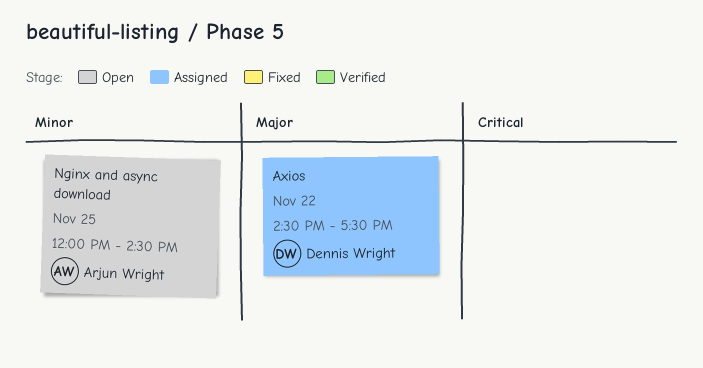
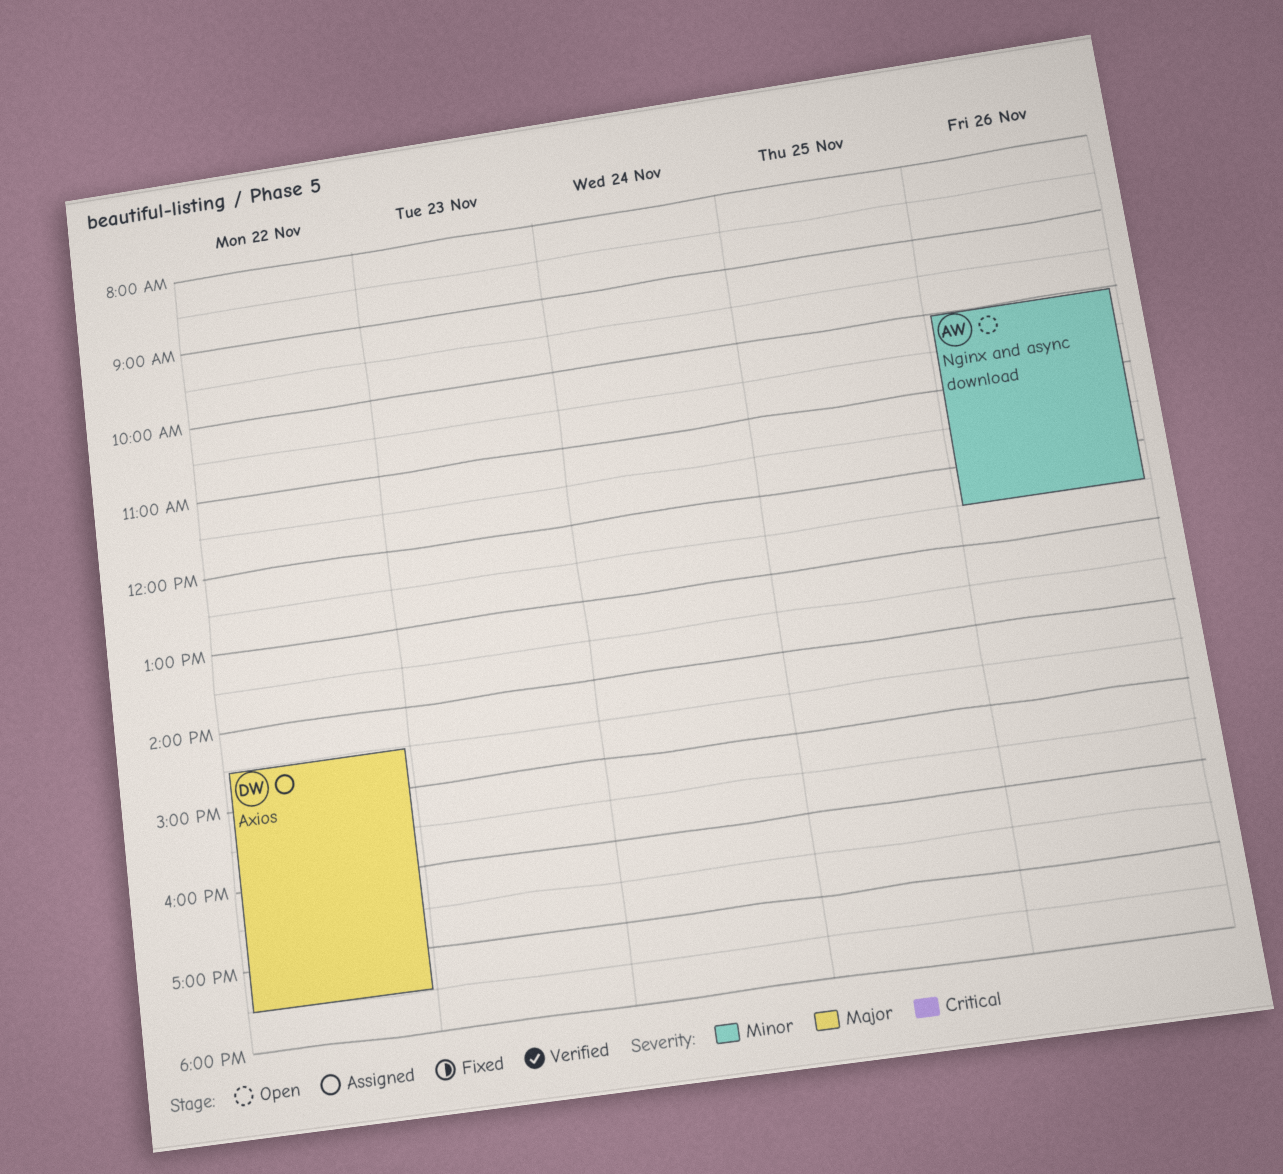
Nginx and async download, day: Nov 25 -> Nov 26
Nginx and async download, begins: 12:00 -> 10:00
Nginx and async download, ends: 14:30 -> 12:30

